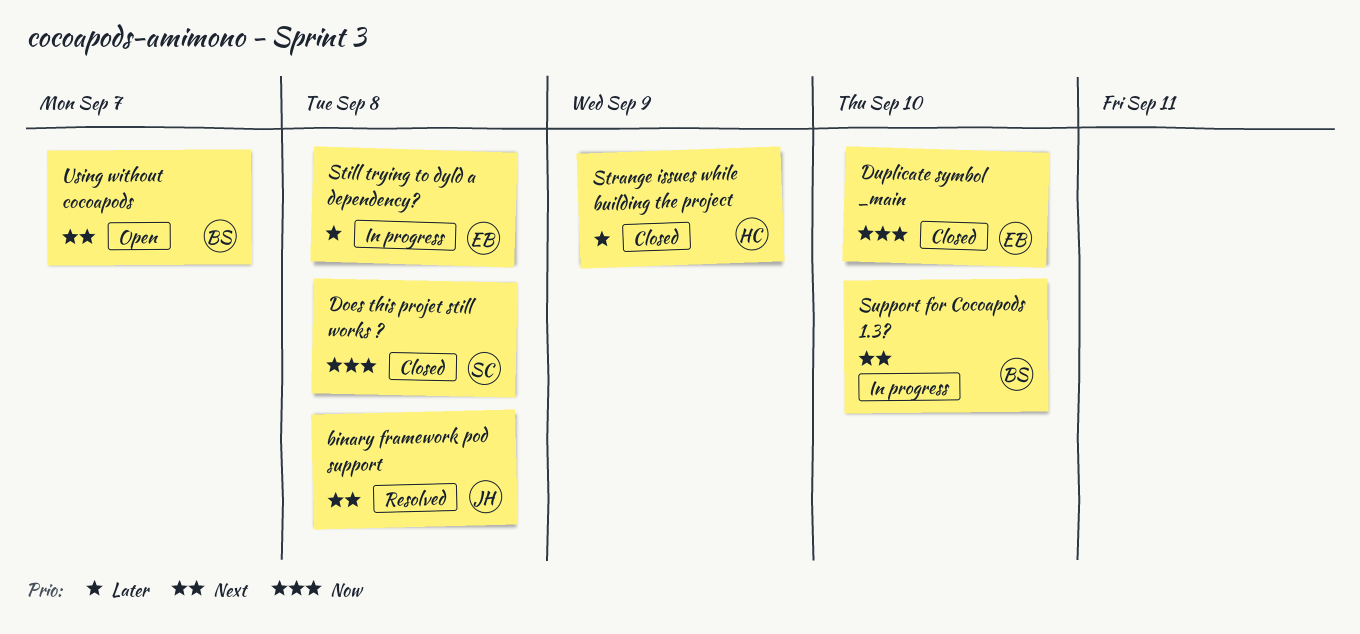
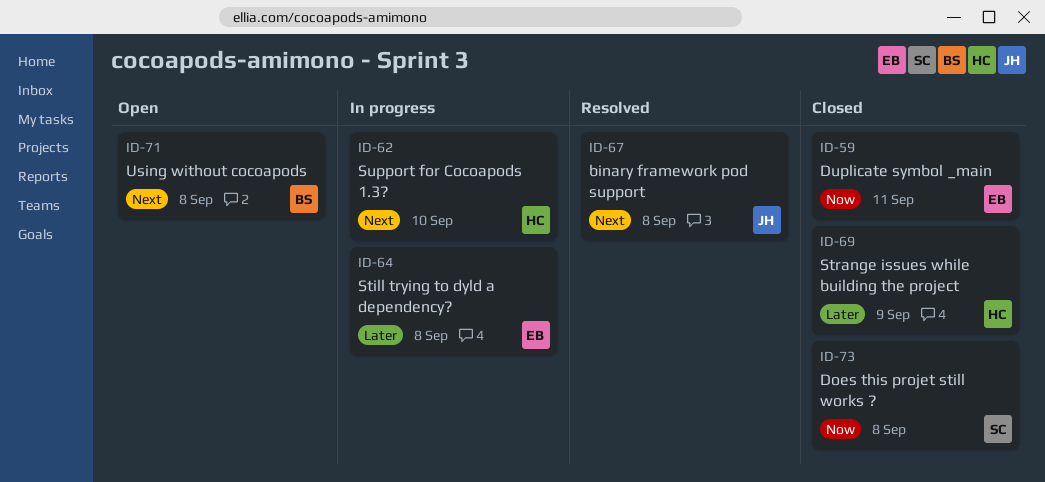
Duplicate symbol _main, due: Sep 10 -> Sep 11
Support for Cocoapods 1.3?, owner: BS -> HC
Using without cocoapods, due: Sep 7 -> Sep 8

